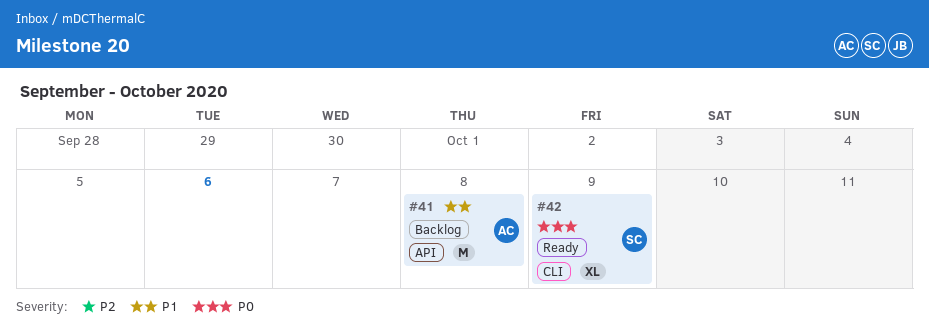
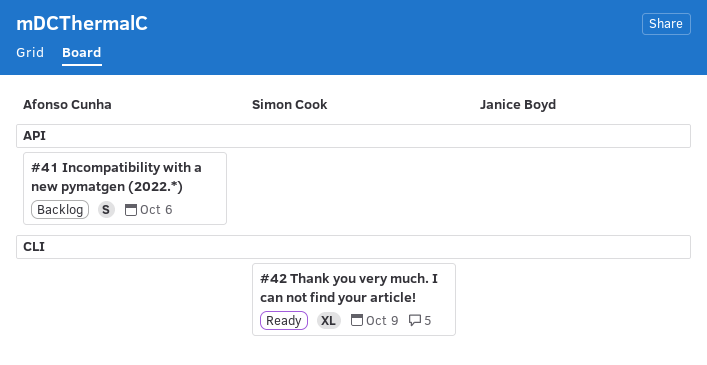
#41, estimate: M -> S
#41, due: Oct 8 -> Oct 6

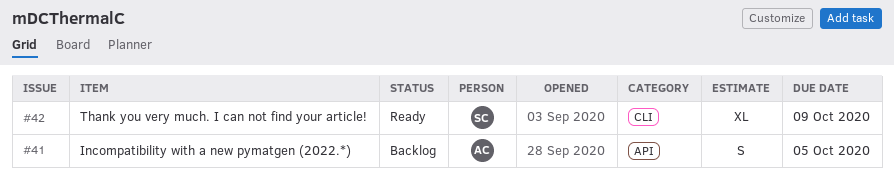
#41, due: Oct 6 -> Oct 5

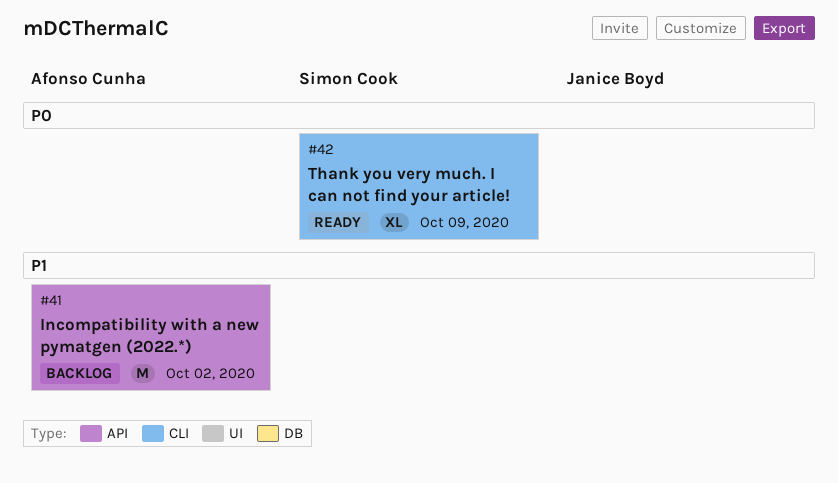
#41, estimate: S -> M
#41, due: Oct 5 -> Oct 2

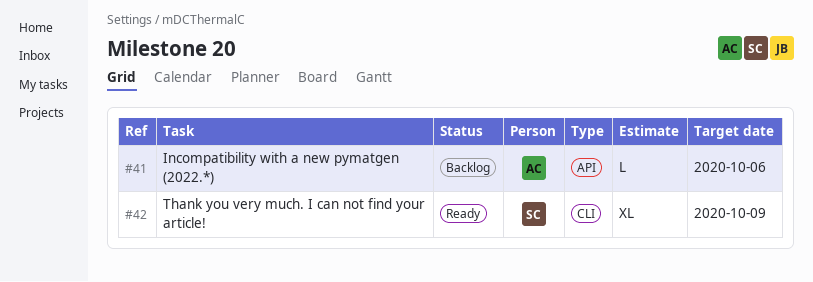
#41, estimate: M -> L
#41, due: Oct 2 -> Oct 6

